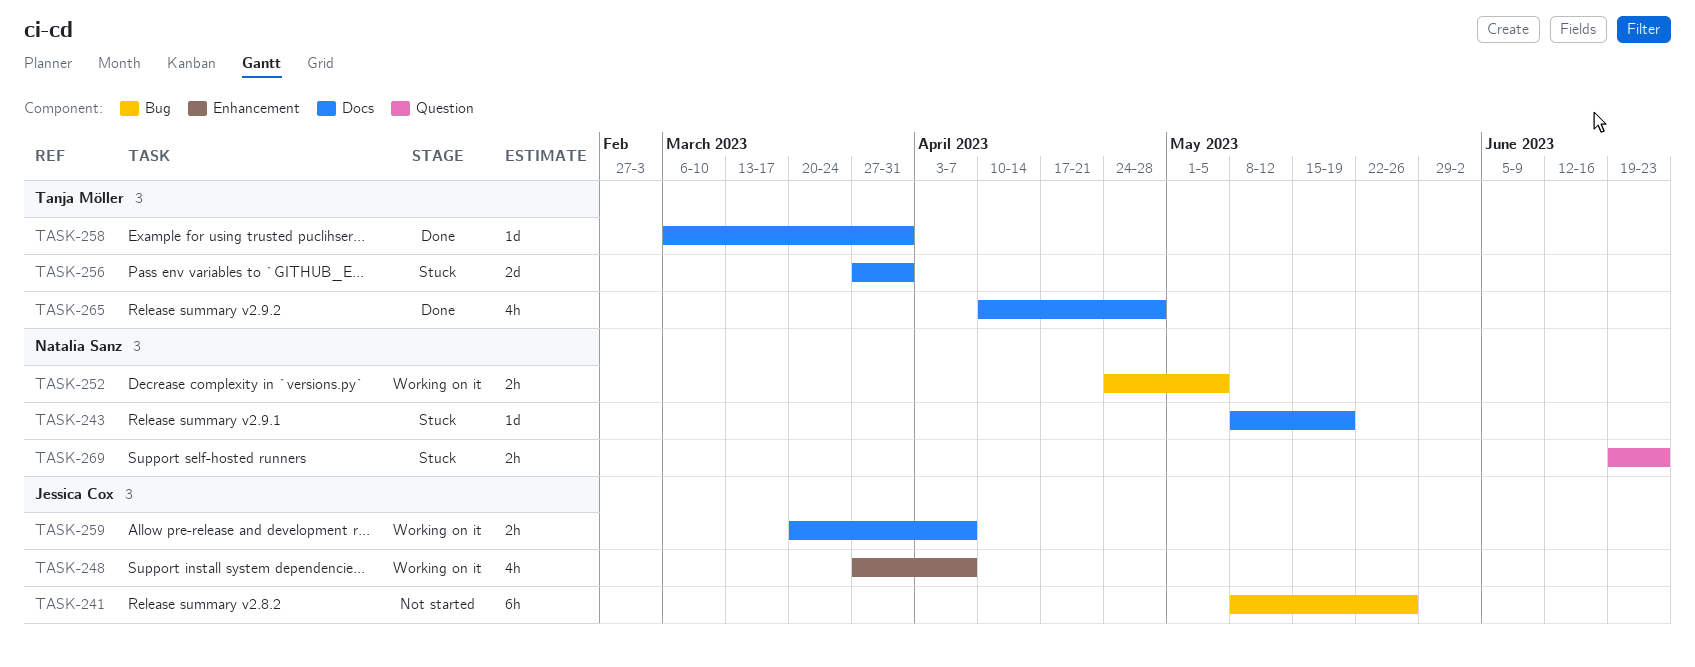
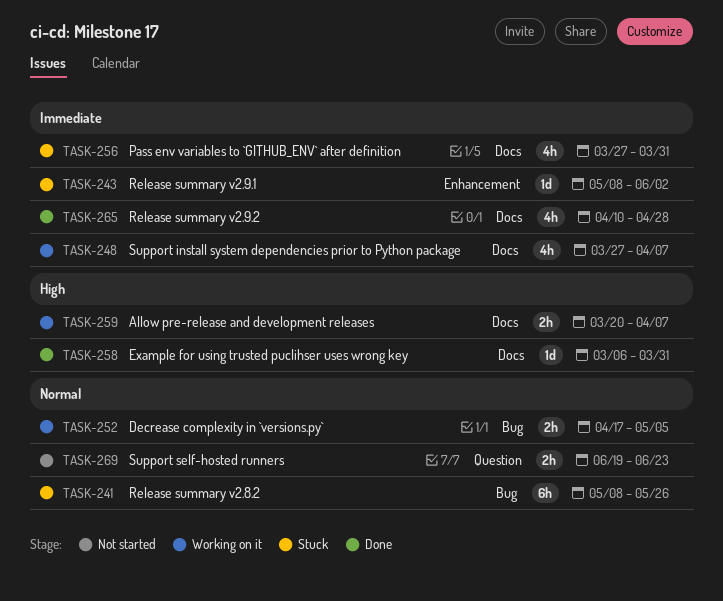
TASK-241, status: Not started -> Stuck
TASK-243, label: Docs -> Enhancement
TASK-243, due: May 19 -> Jun 2
TASK-248, label: Enhancement -> Docs
TASK-252, start: Apr 24 -> Apr 17
TASK-256, estimate: 2d -> 4h
TASK-269, status: Stuck -> Not started

